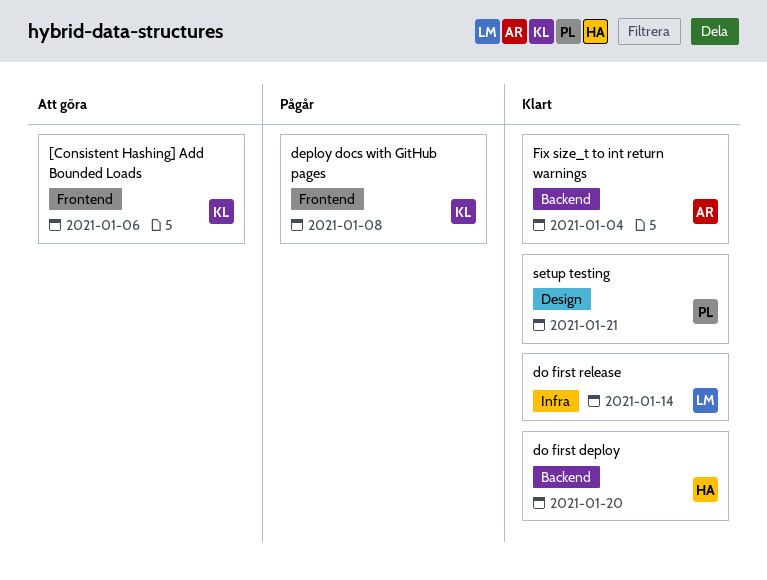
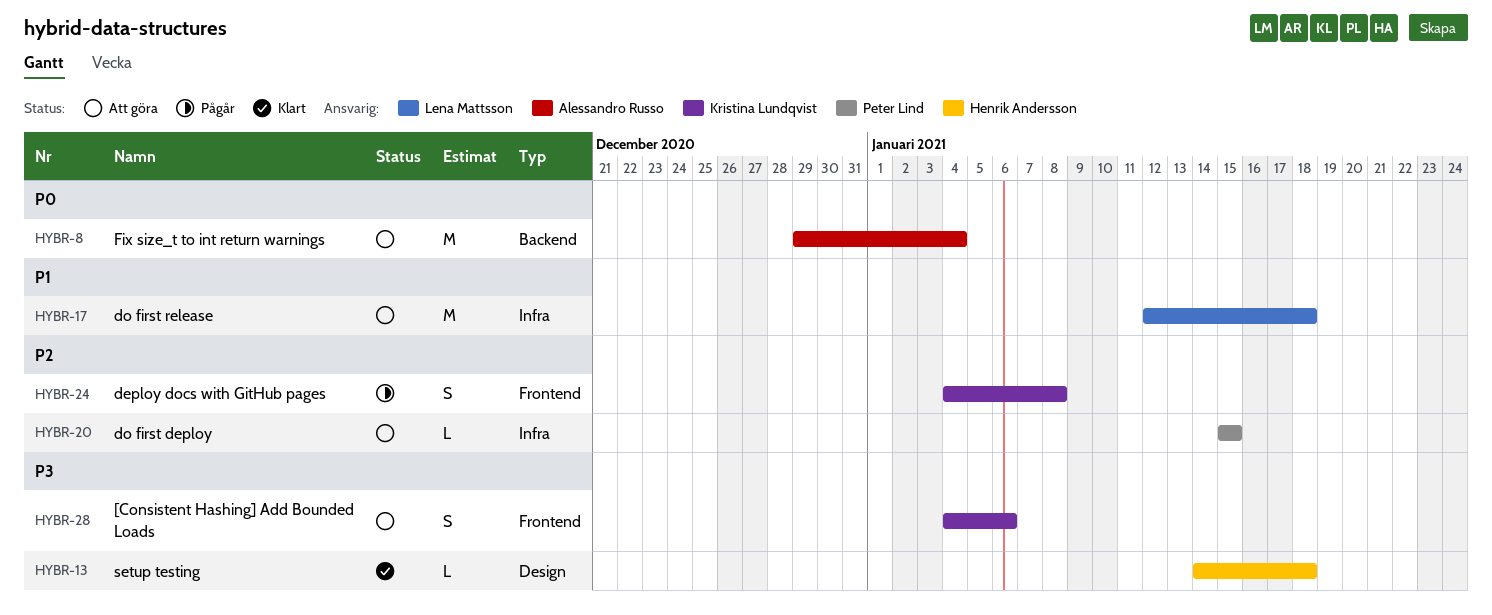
do first deploy, status: Klart -> Att göra
do first deploy, owner: Henrik Andersson -> Peter Lind
do first deploy, label: Backend -> Infra
do first deploy, due: Jan 20 -> Jan 15
do first release, status: Klart -> Att göra
do first release, due: Jan 14 -> Jan 18
Fix size_t to int return warnings, status: Klart -> Att göra
setup testing, owner: Peter Lind -> Henrik Andersson
setup testing, due: Jan 21 -> Jan 18

